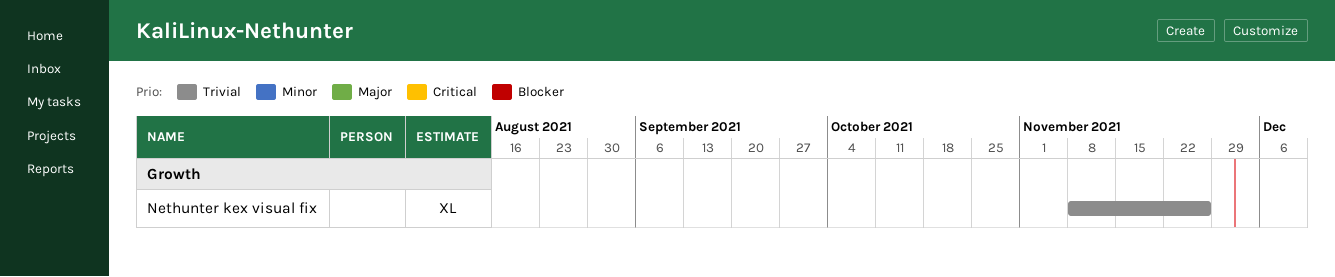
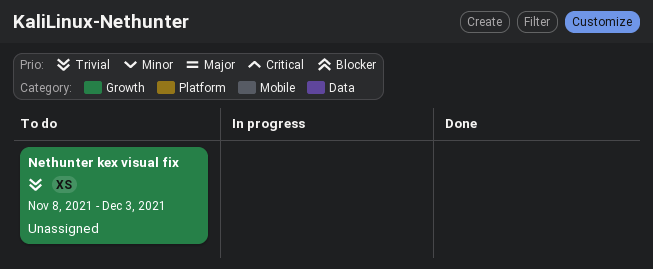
Nethunter kex visual fix, estimate: XL -> XS
Nethunter kex visual fix, due: Nov 26 -> Dec 3

